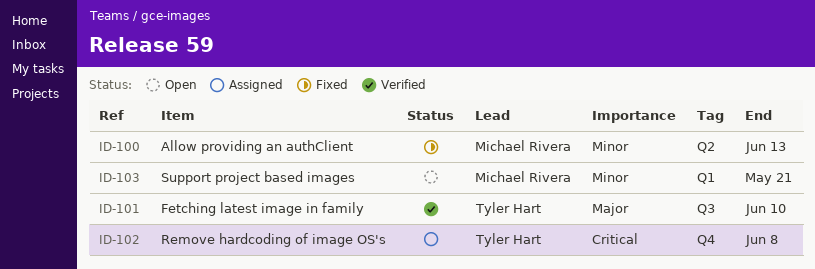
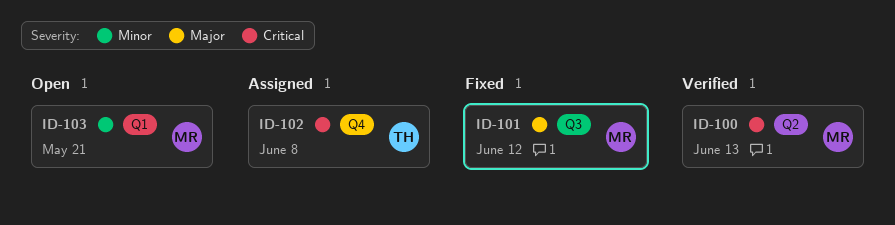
ID-100, status: Fixed -> Verified
ID-100, priority: Minor -> Critical
ID-101, status: Verified -> Fixed
ID-101, owner: Tyler Hart -> Michael Rivera
ID-101, due: Jun 10 -> Jun 12

